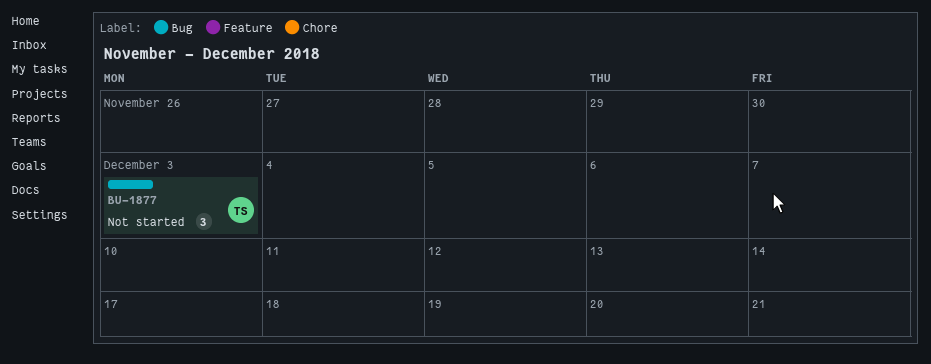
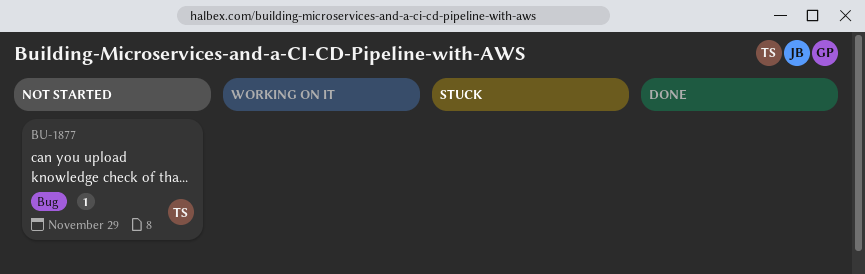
BU-1877, estimate: 3 -> 1
BU-1877, due: Dec 3 -> Nov 29

